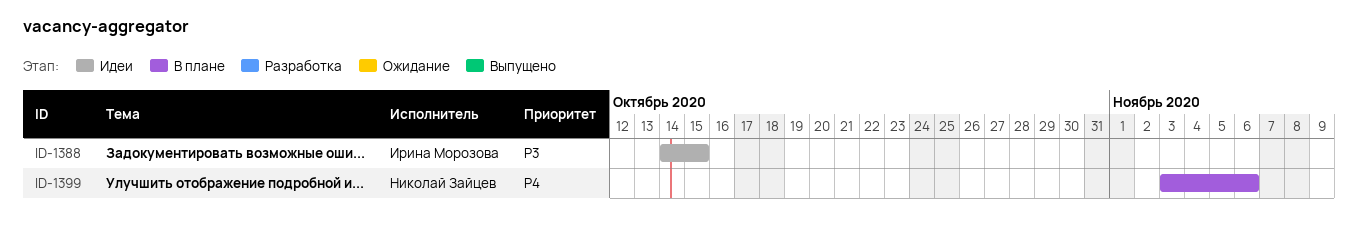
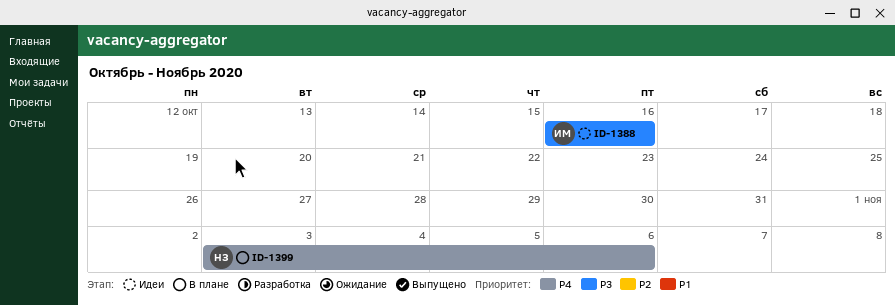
ID-1388, start: Oct 14 -> Oct 16
ID-1388, due: Oct 15 -> Oct 16

